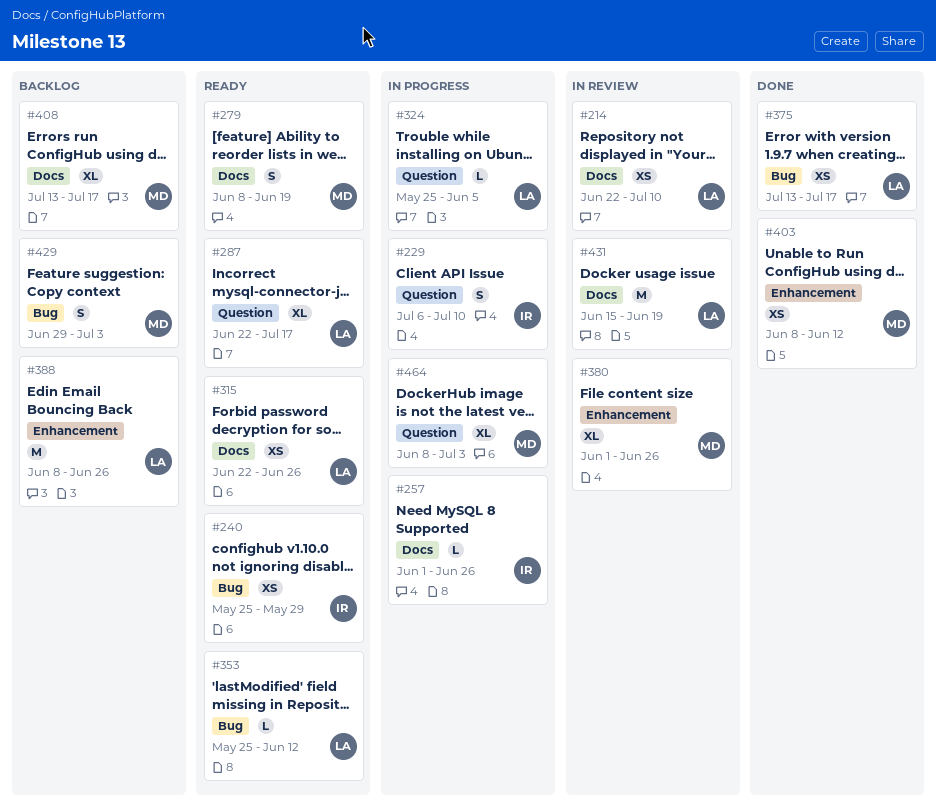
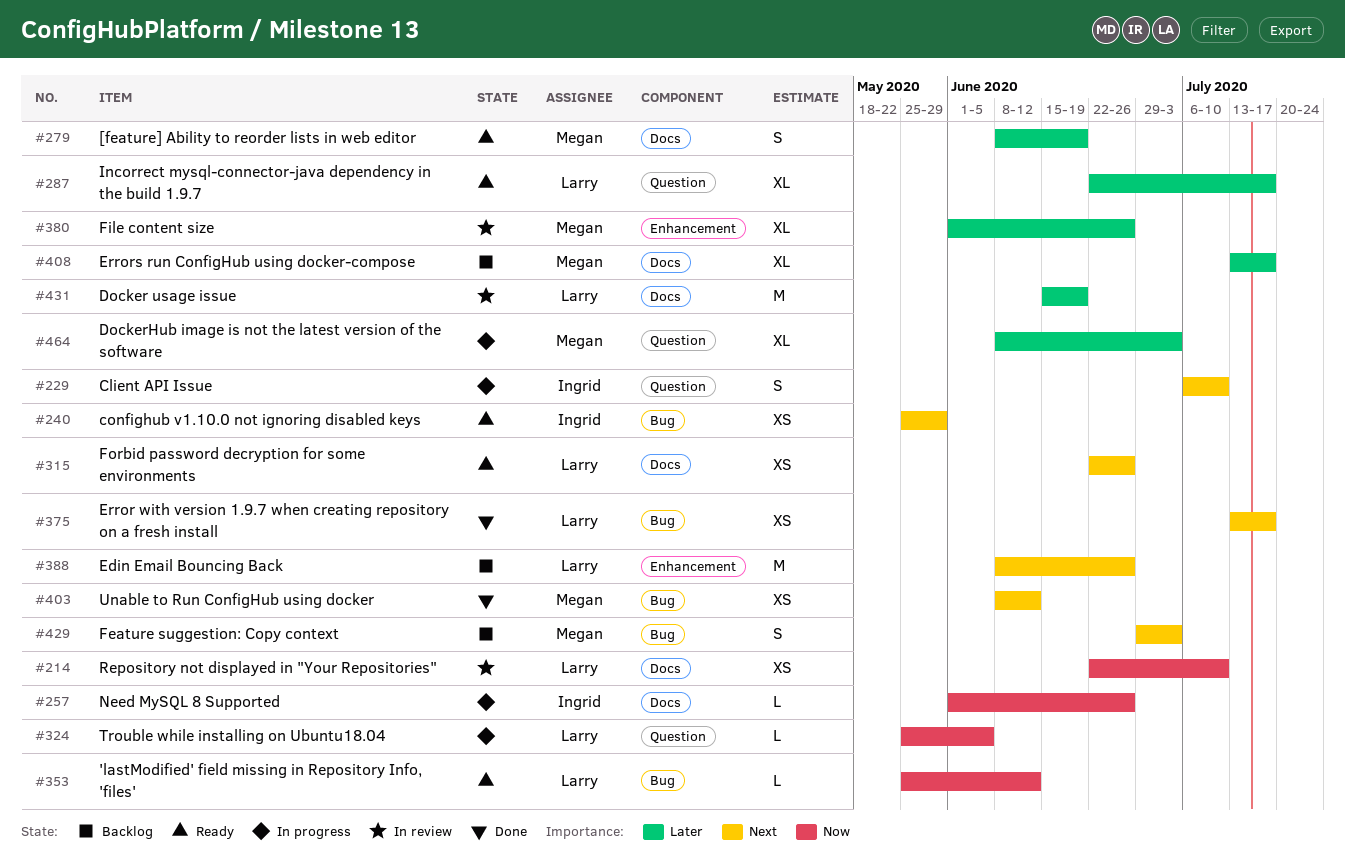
#403, label: Enhancement -> Bug

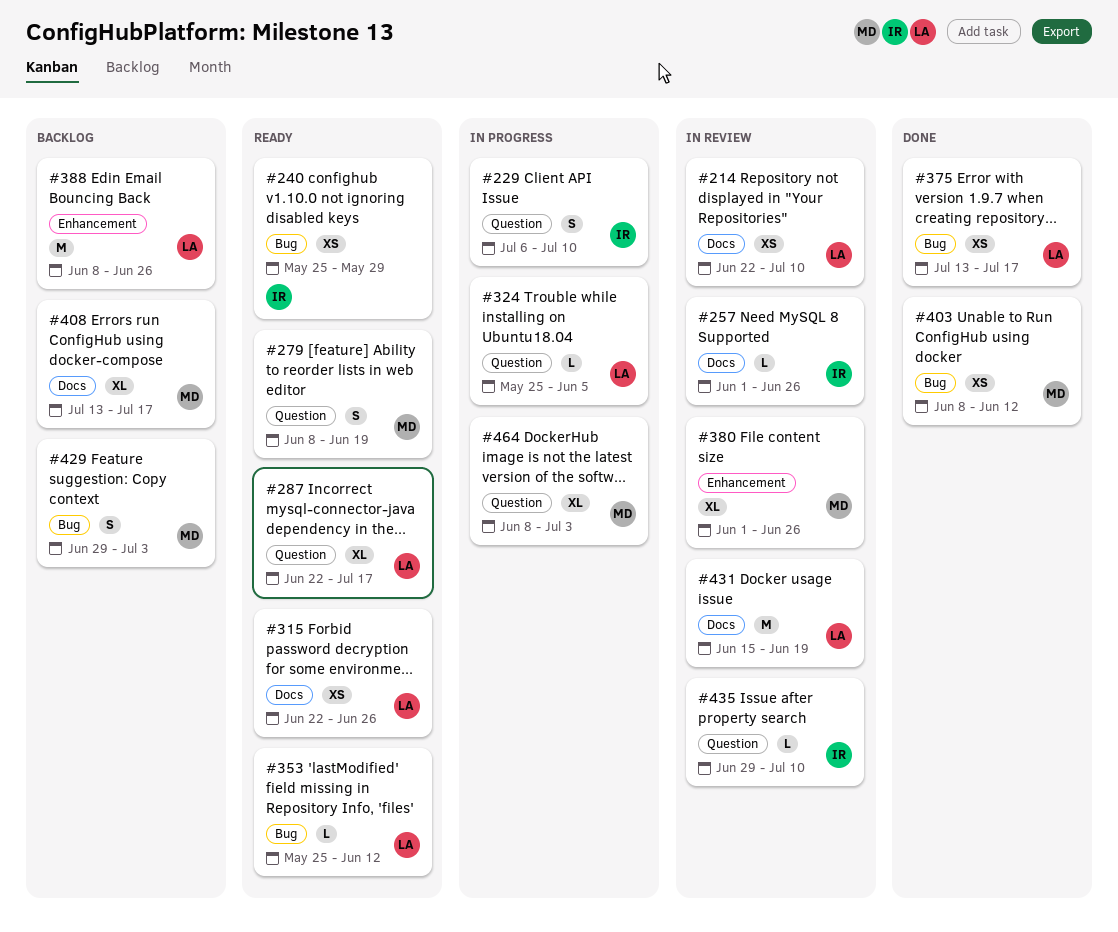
#257, status: In progress -> In review
#279, label: Docs -> Question
#435: none -> present

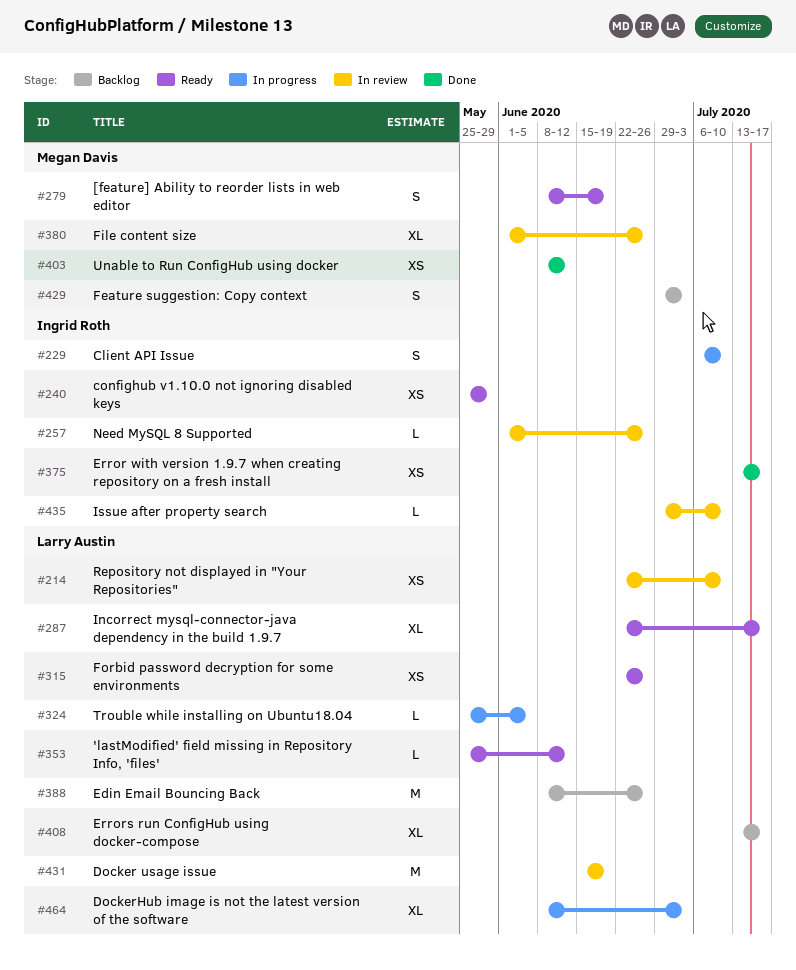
#375, owner: Larry Austin -> Ingrid Roth
#408, owner: Megan Davis -> Larry Austin
#464, owner: Megan Davis -> Larry Austin

